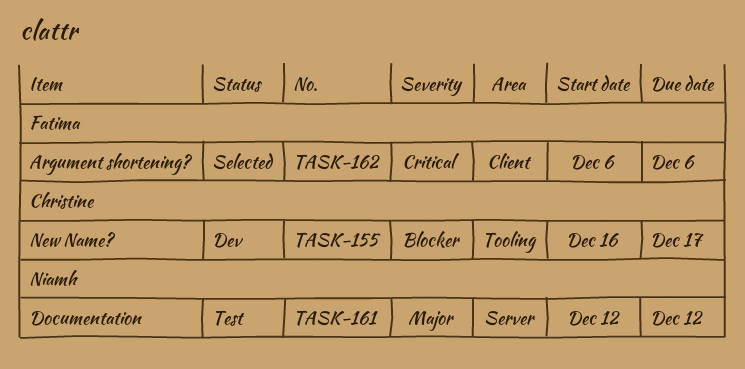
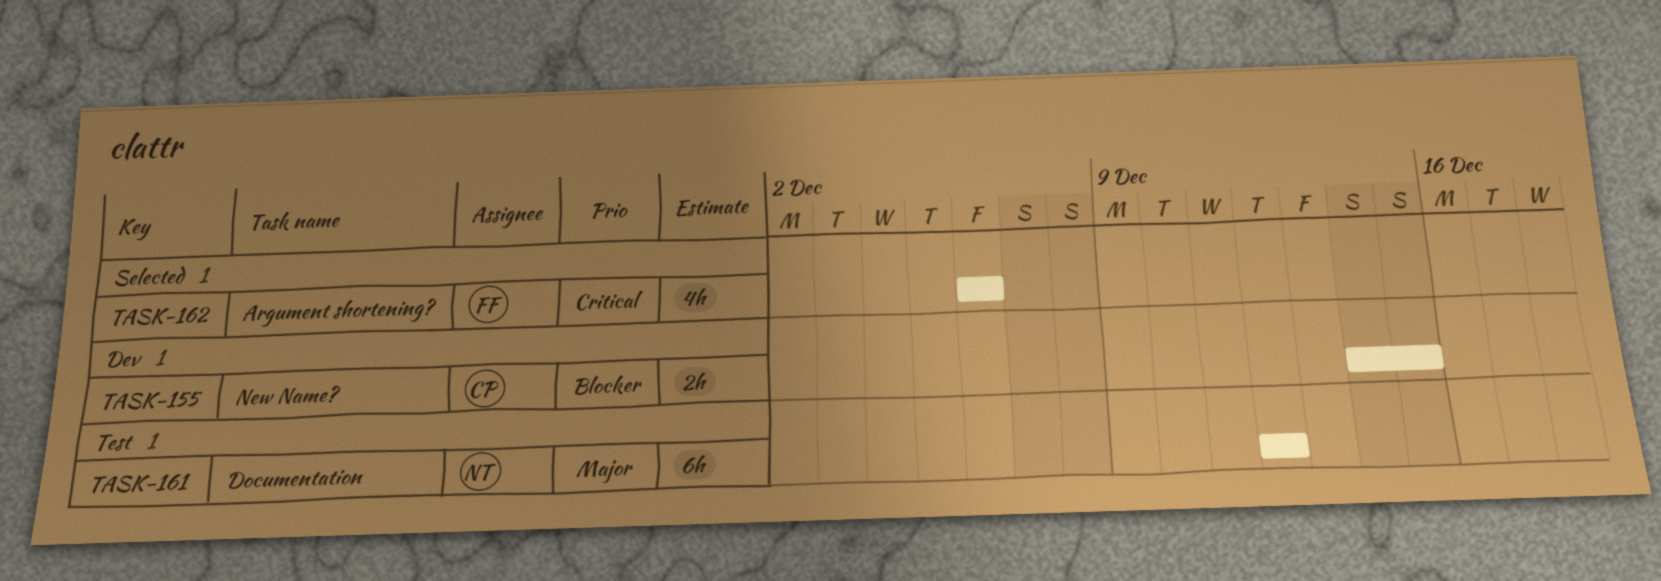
TASK-155, start: Dec 16 -> Dec 14
TASK-155, due: Dec 17 -> Dec 15

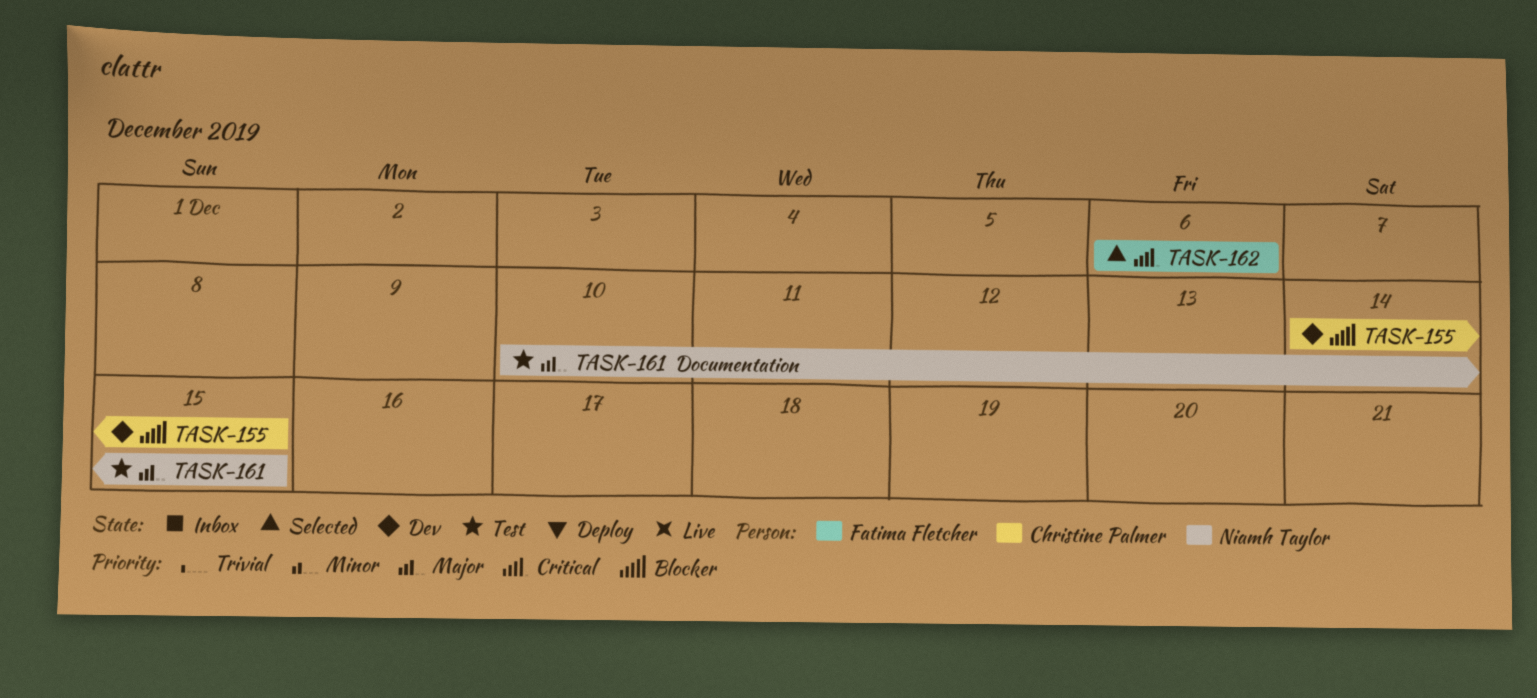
TASK-161, start: Dec 12 -> Dec 10
TASK-161, due: Dec 12 -> Dec 15

